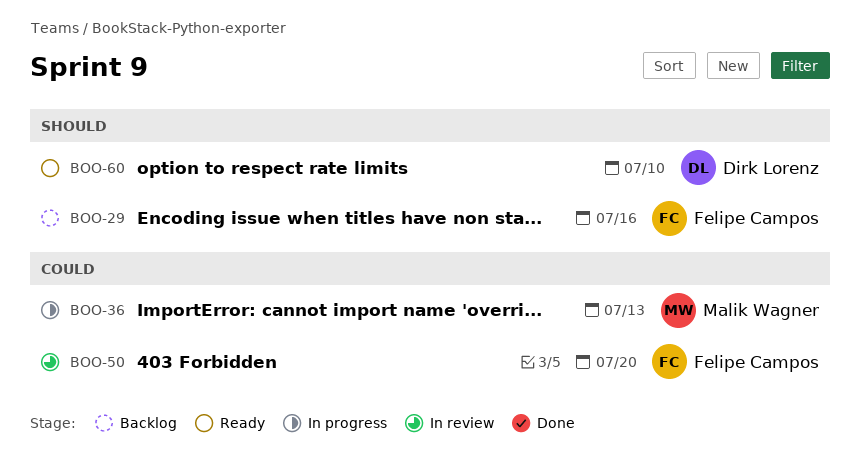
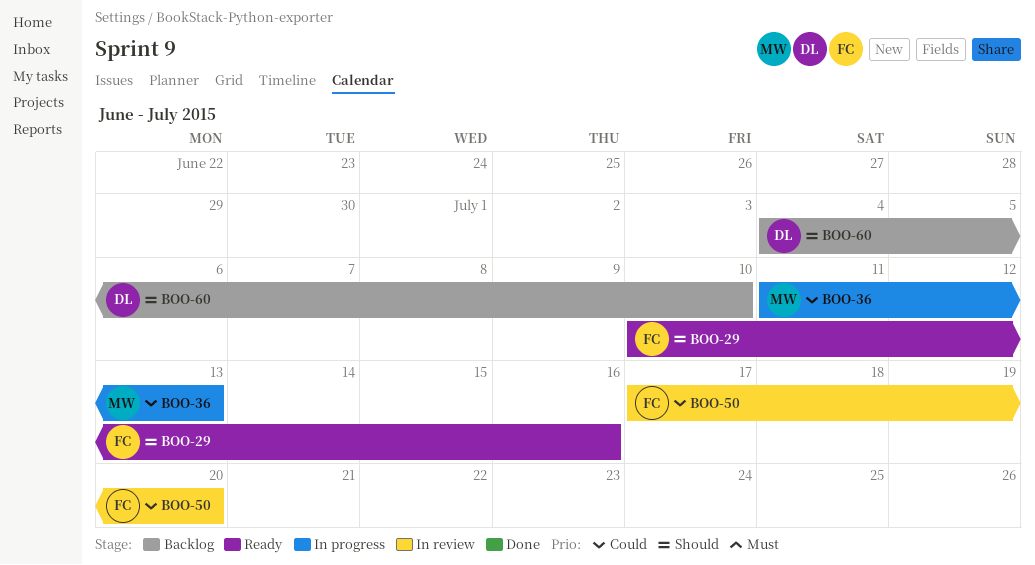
BOO-29, status: Backlog -> Ready
BOO-60, status: Ready -> Backlog

